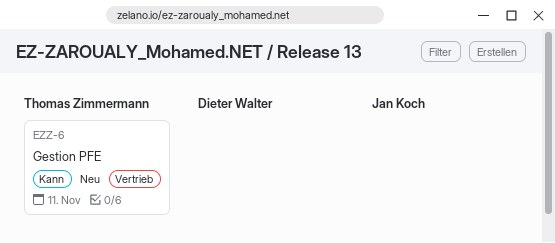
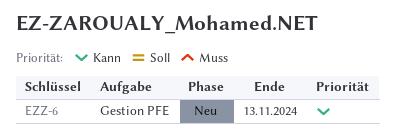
EZZ-6, due: Nov 11 -> Nov 13

